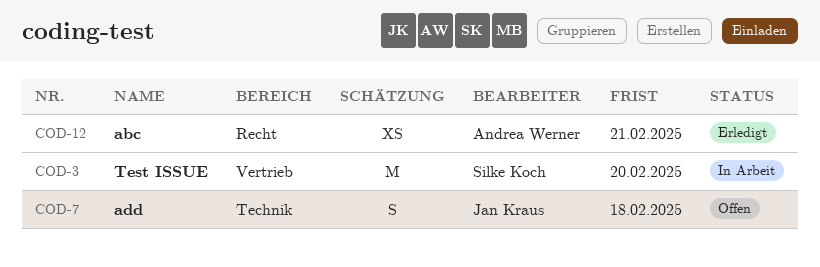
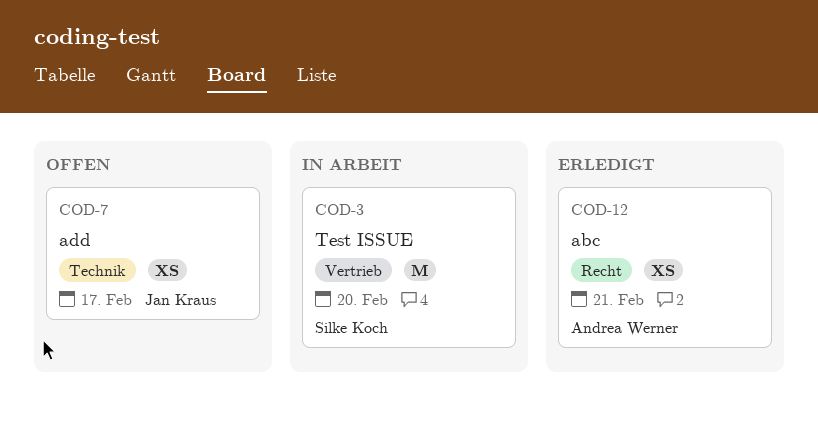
COD-7, estimate: S -> XS
COD-7, due: Feb 18 -> Feb 17

